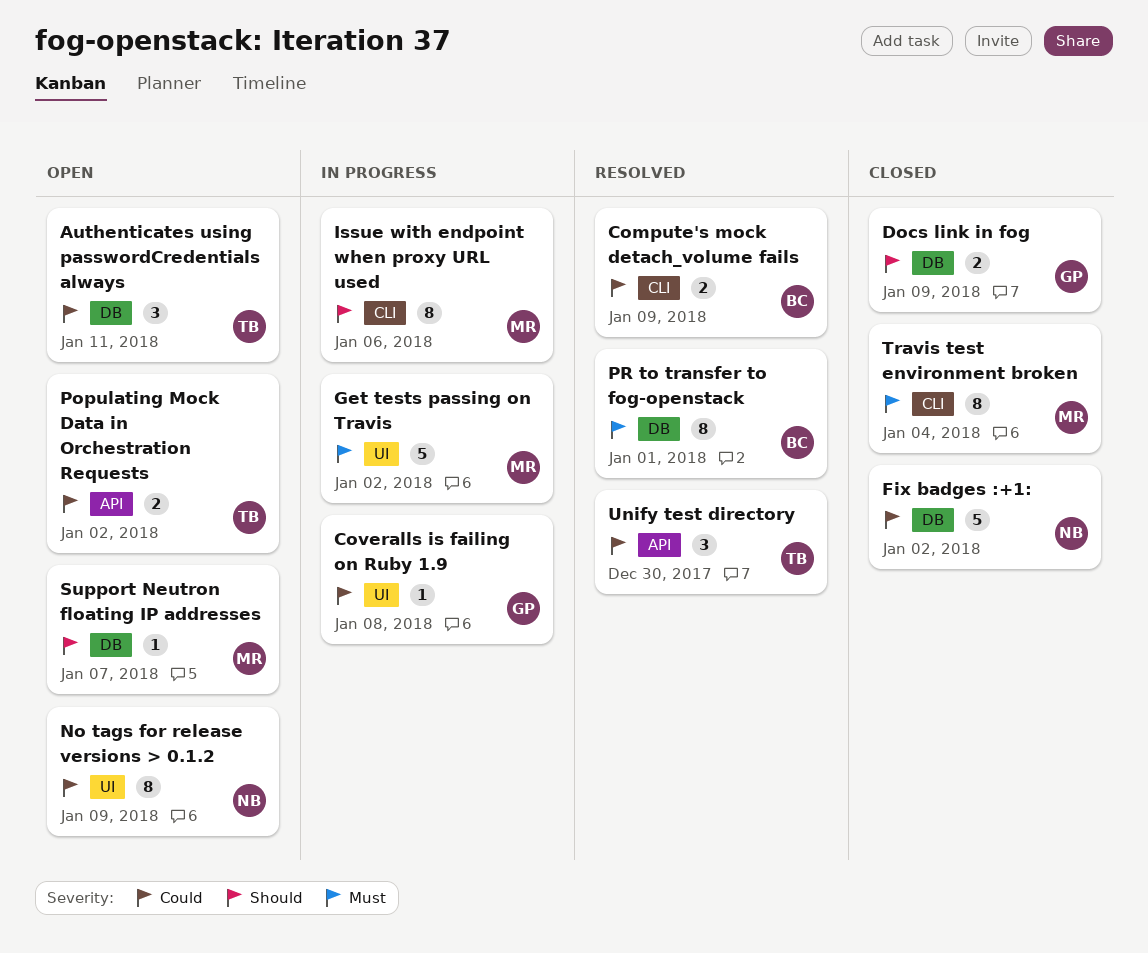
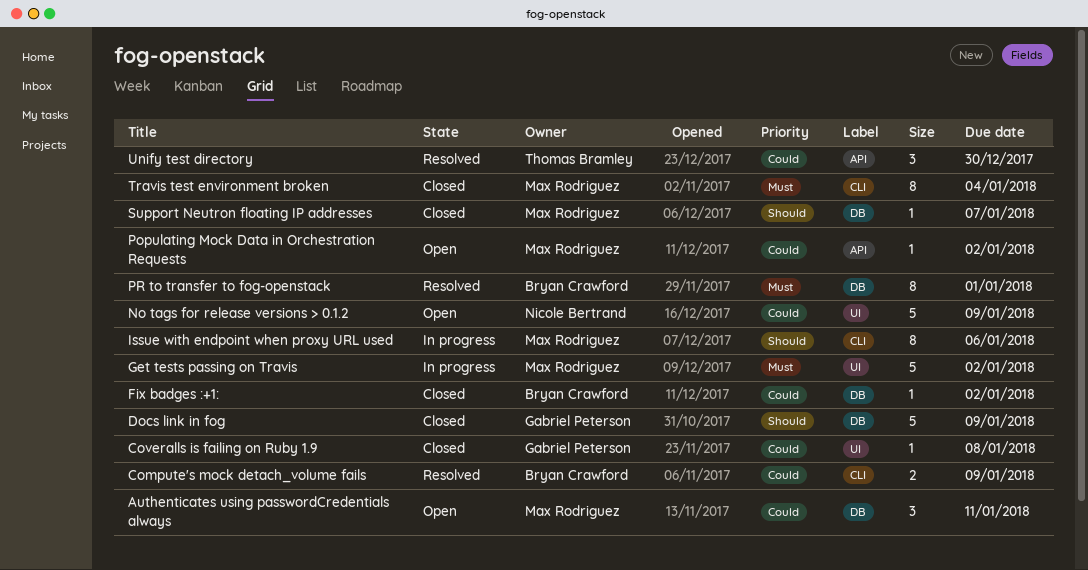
Authenticates using passwordCredentials always, owner: Thomas Bramley -> Max Rodriguez
Coveralls is failing on Ruby 1.9, status: In progress -> Closed
Docs link in fog, estimate: 2 -> 5
Fix badges :+1:, owner: Nicole Bertrand -> Bryan Crawford
Fix badges :+1:, estimate: 5 -> 1
No tags for release versions > 0.1.2, estimate: 8 -> 5
Populating Mock Data in Orchestration Requests, owner: Thomas Bramley -> Max Rodriguez
Populating Mock Data in Orchestration Requests, estimate: 2 -> 1
Support Neutron floating IP addresses, status: Open -> Closed

